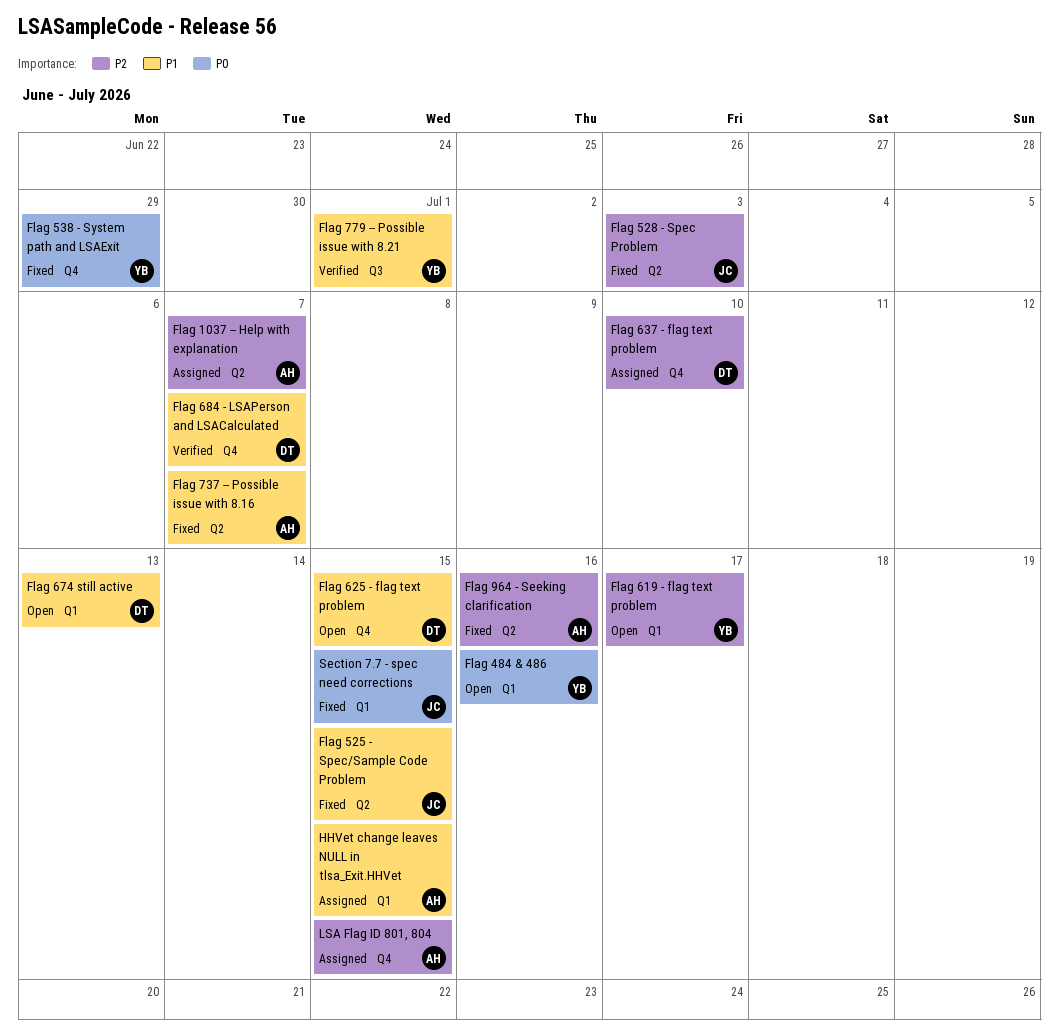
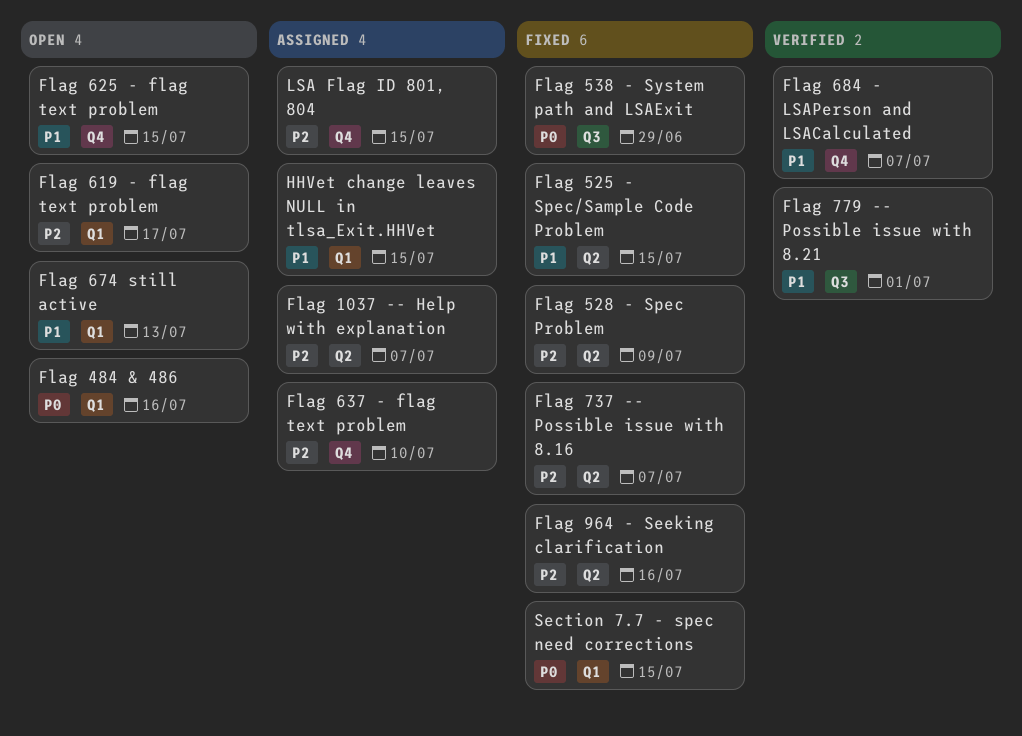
Flag 528 - Spec Problem, due: Jul 3 -> Jul 9
Flag 538 - System path and LSAExit, label: Q4 -> Q3
Flag 737 -- Possible issue with 8.16, priority: P1 -> P2

